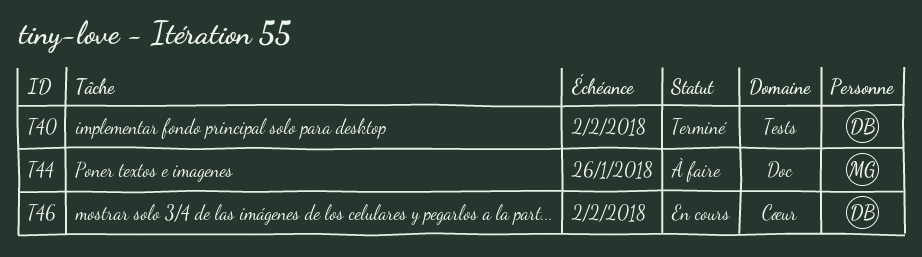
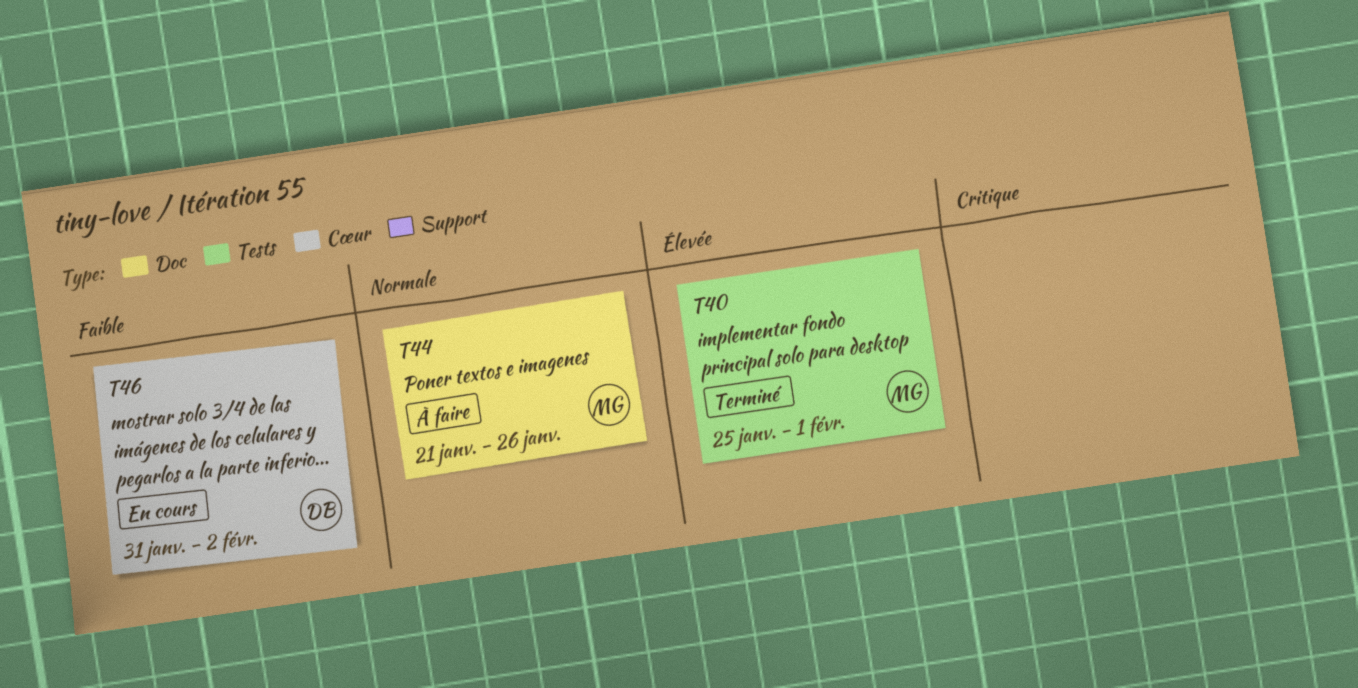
T40, owner: DB -> MG
T40, due: Feb 2 -> Feb 1

